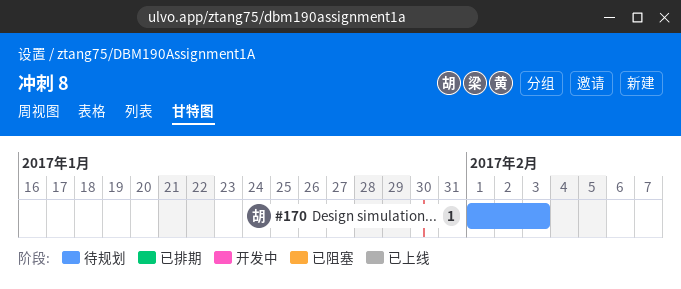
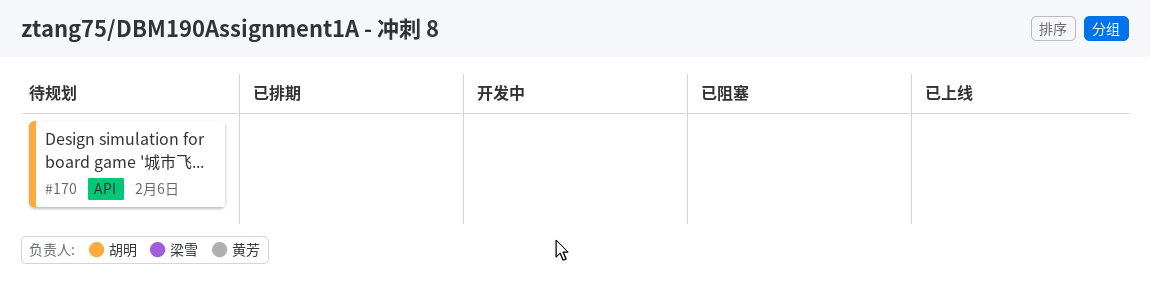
#170, due: Feb 3 -> Feb 6

